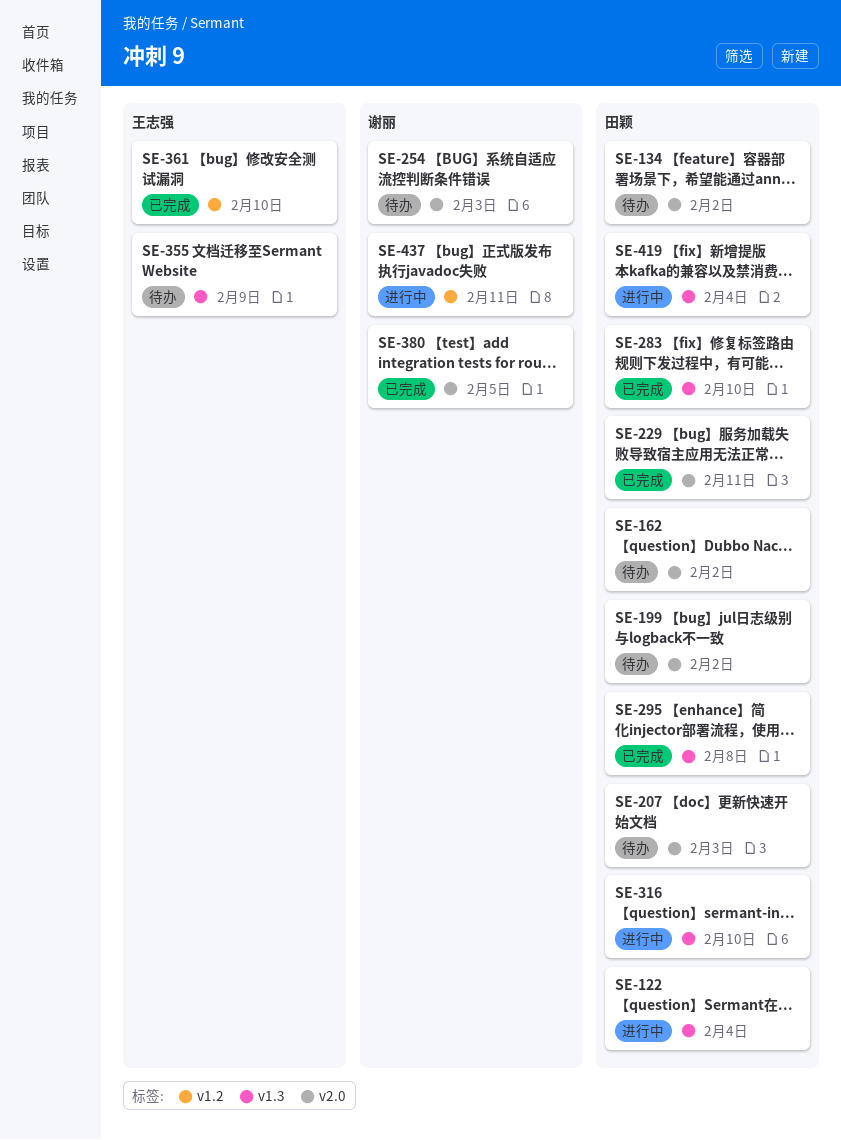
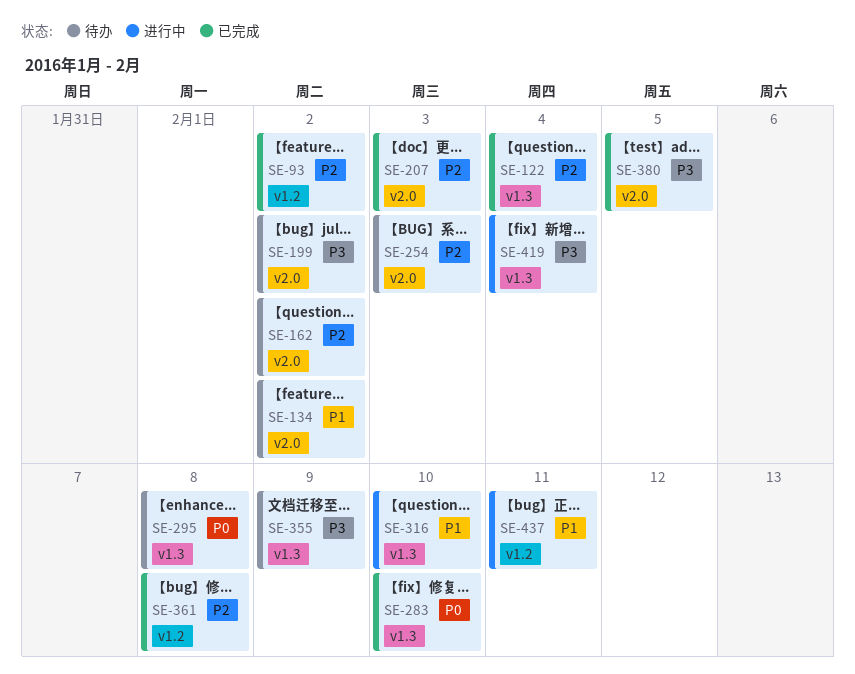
SE-93: none -> present
SE-122, status: 进行中 -> 已完成
SE-207, status: 待办 -> 已完成
SE-229: present -> none
SE-295, status: 已完成 -> 待办
SE-361, due: Feb 10 -> Feb 8

